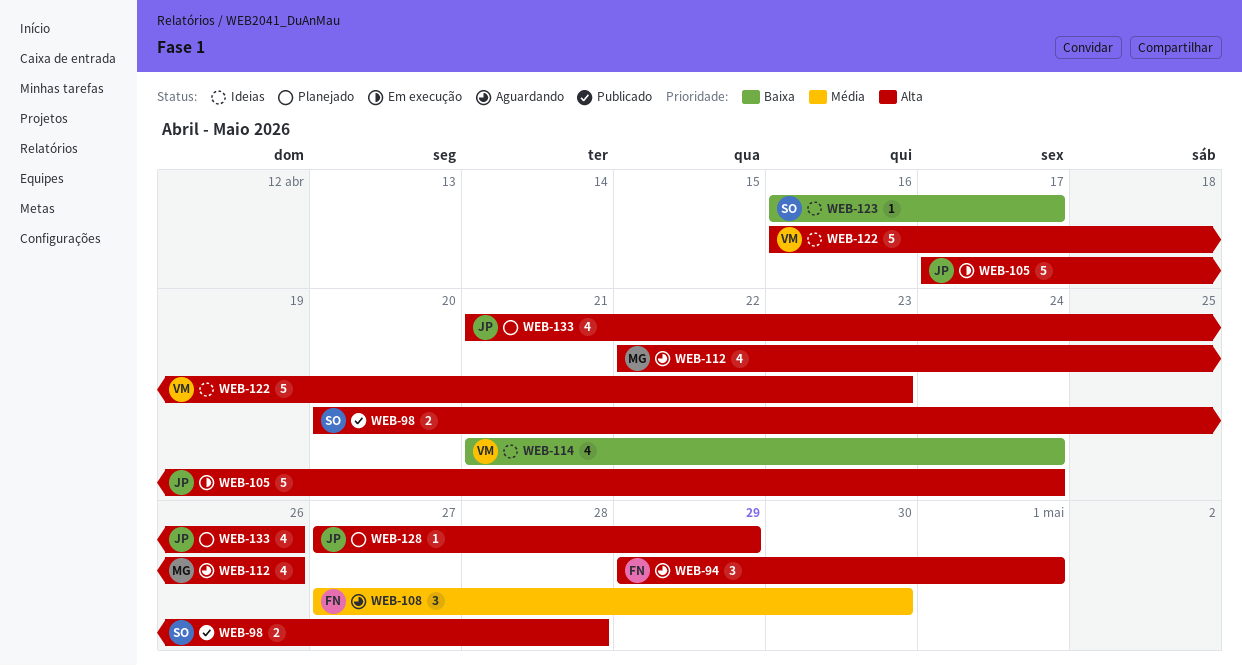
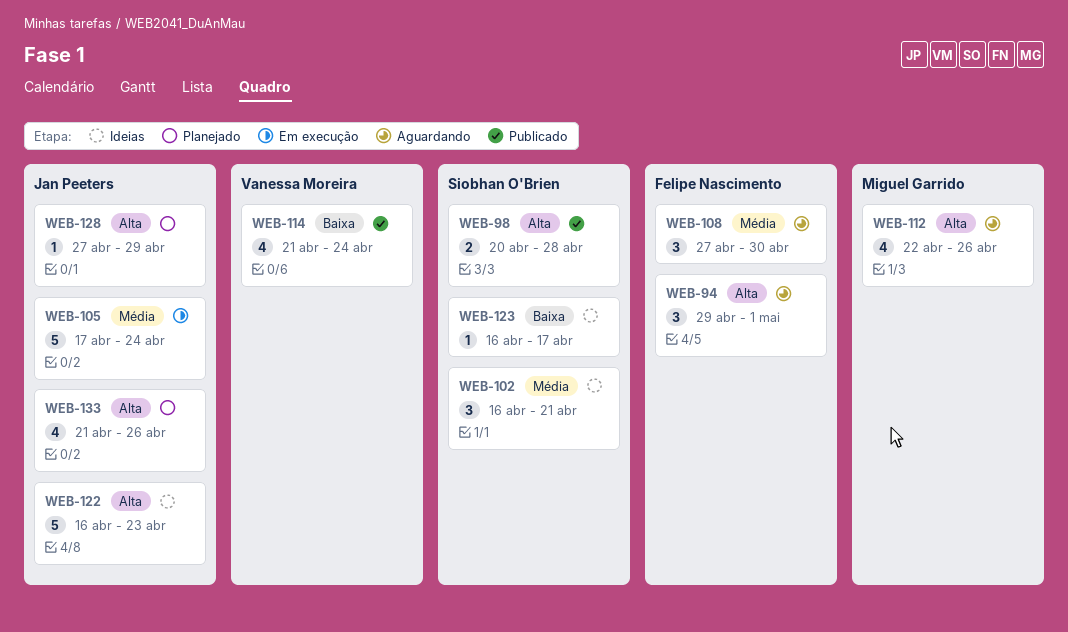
WEB-102: none -> present
WEB-105, priority: Alta -> Média
WEB-114, status: Ideias -> Publicado
WEB-122, owner: Vanessa Moreira -> Jan Peeters

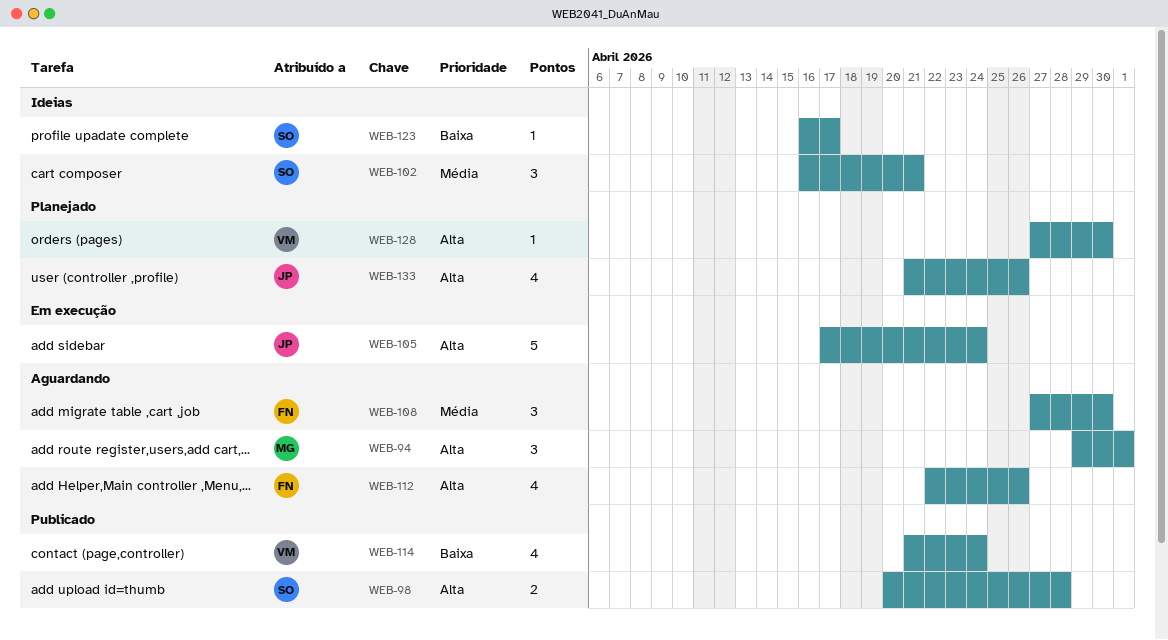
WEB-94, owner: Felipe Nascimento -> Miguel Garrido
WEB-105, priority: Média -> Alta
WEB-112, owner: Miguel Garrido -> Felipe Nascimento
WEB-122: present -> none
WEB-128, owner: Jan Peeters -> Vanessa Moreira
WEB-128, due: Apr 29 -> Apr 30

